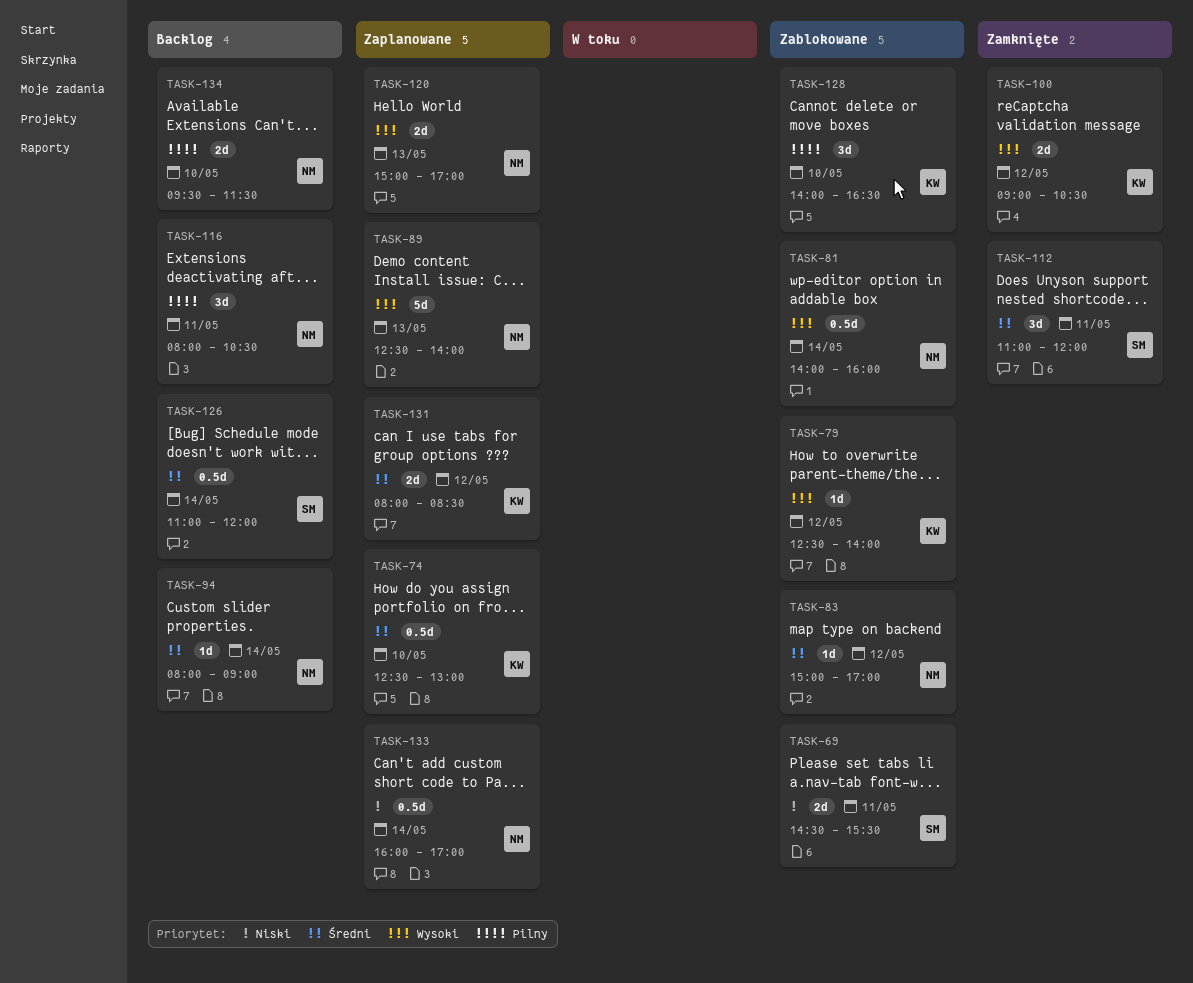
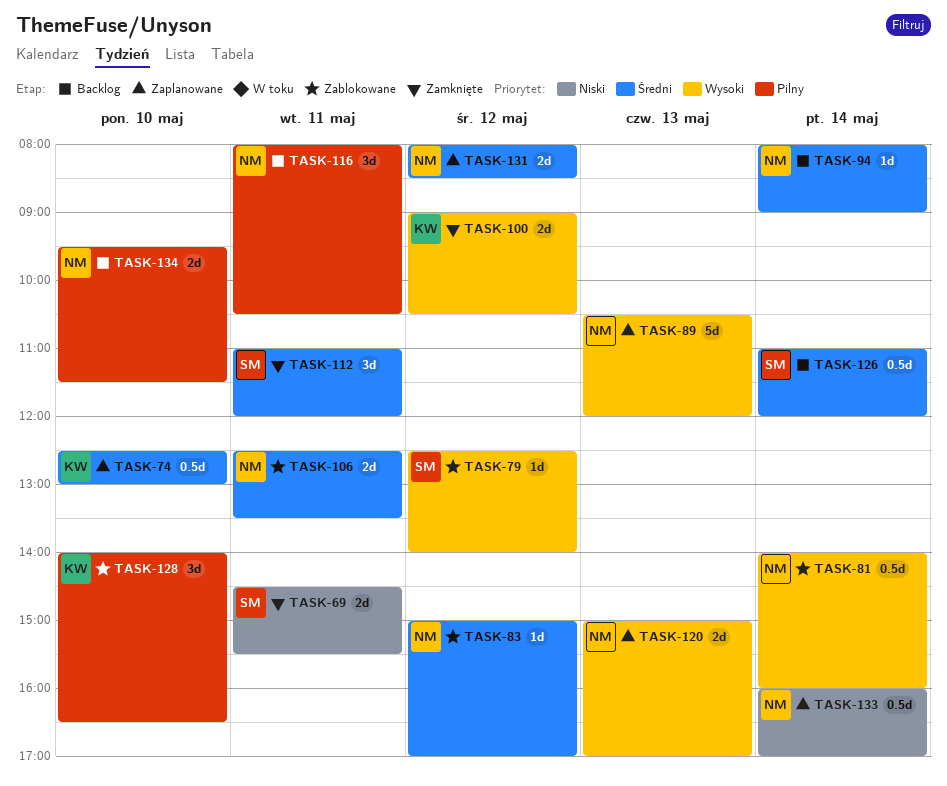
TASK-69, status: Zablokowane -> Zamknięte
TASK-79, owner: KW -> SM
TASK-89, begins: 12:30 -> 10:30
TASK-89, ends: 14:00 -> 12:00
TASK-106: none -> present
TASK-131, owner: KW -> NM

